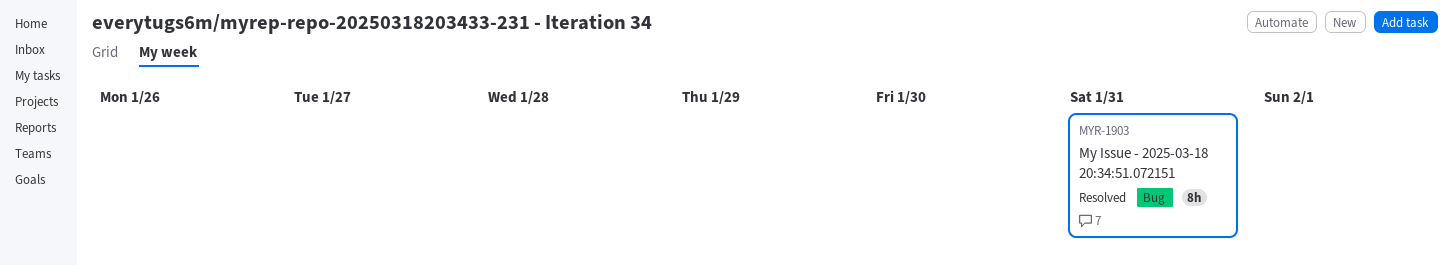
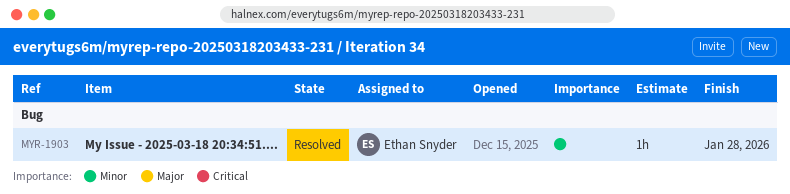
MYR-1903, estimate: 8h -> 1h
MYR-1903, due: Jan 31 -> Jan 28

